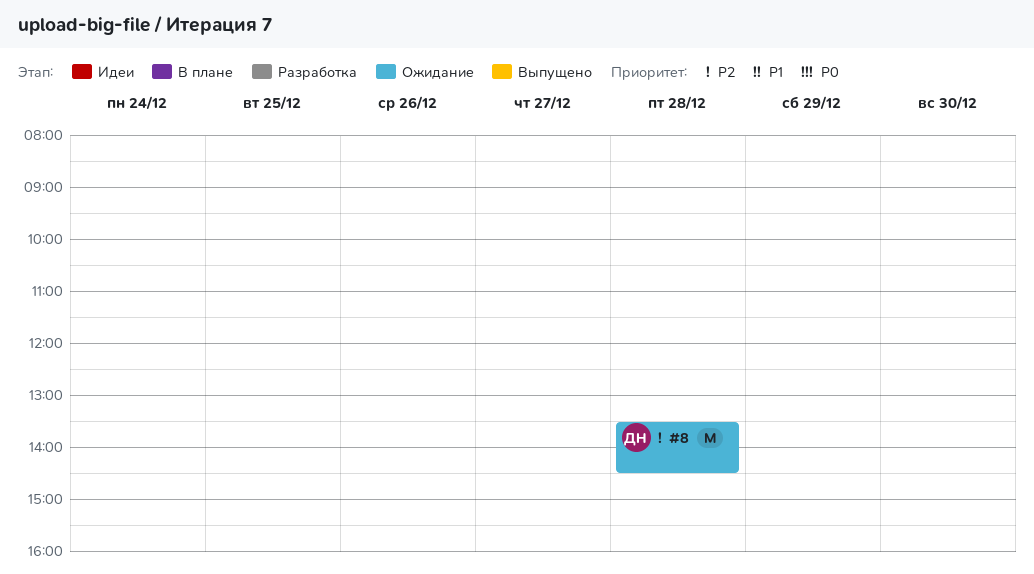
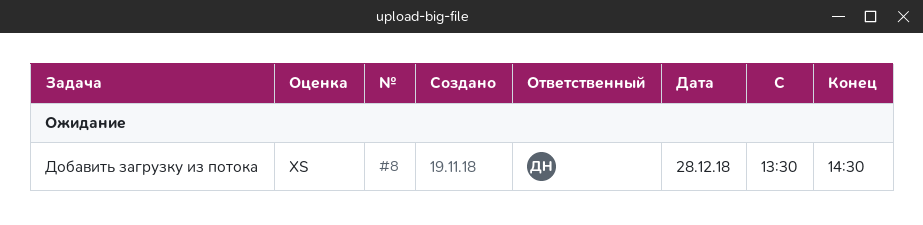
#8, estimate: M -> XS

